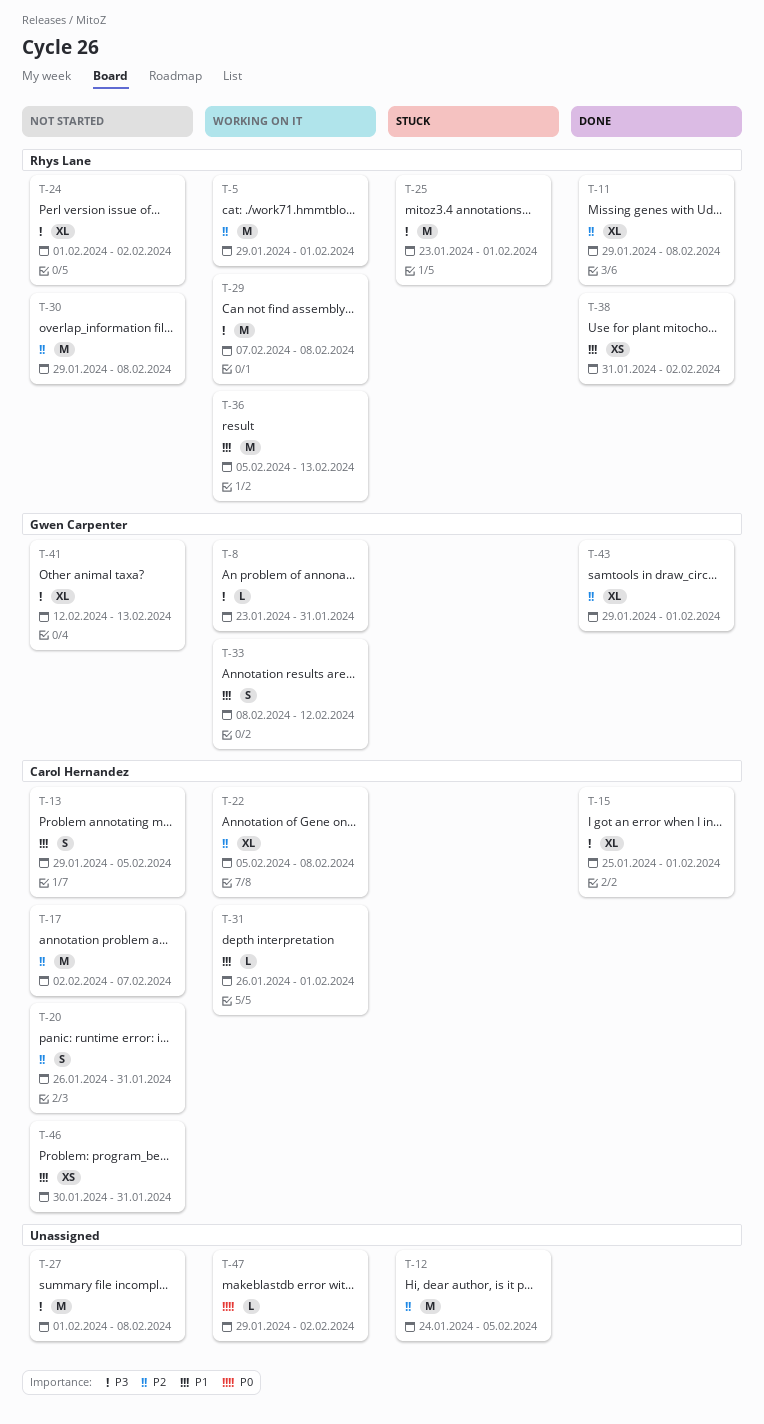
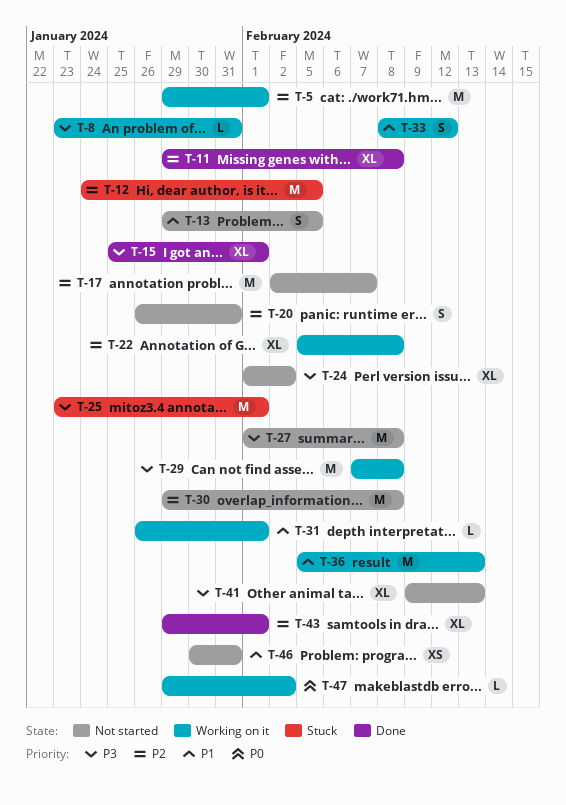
T-38: present -> none
T-41, start: Feb 12 -> Feb 9

